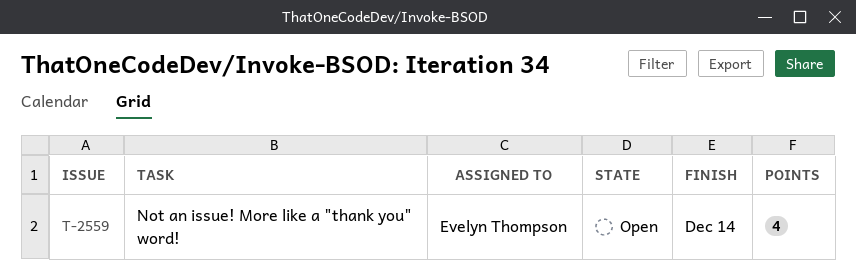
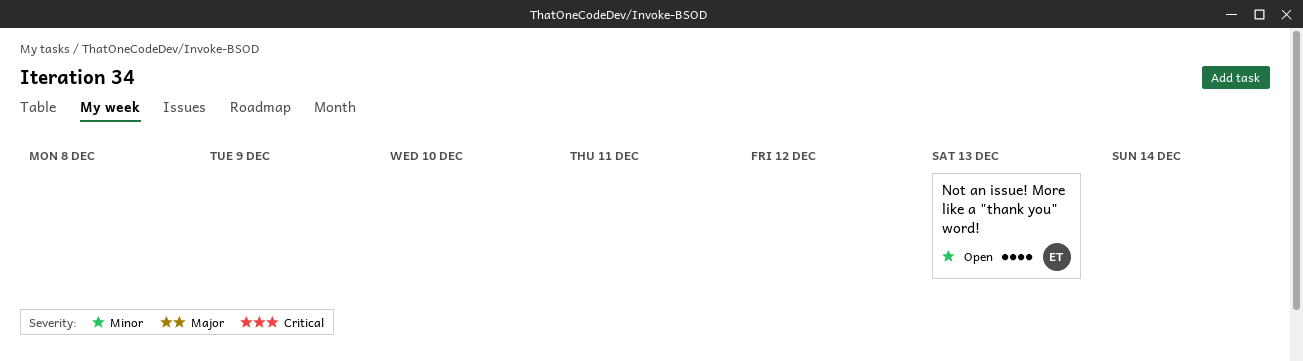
Not an issue! More like a "thank you" word!, due: Dec 14 -> Dec 13

